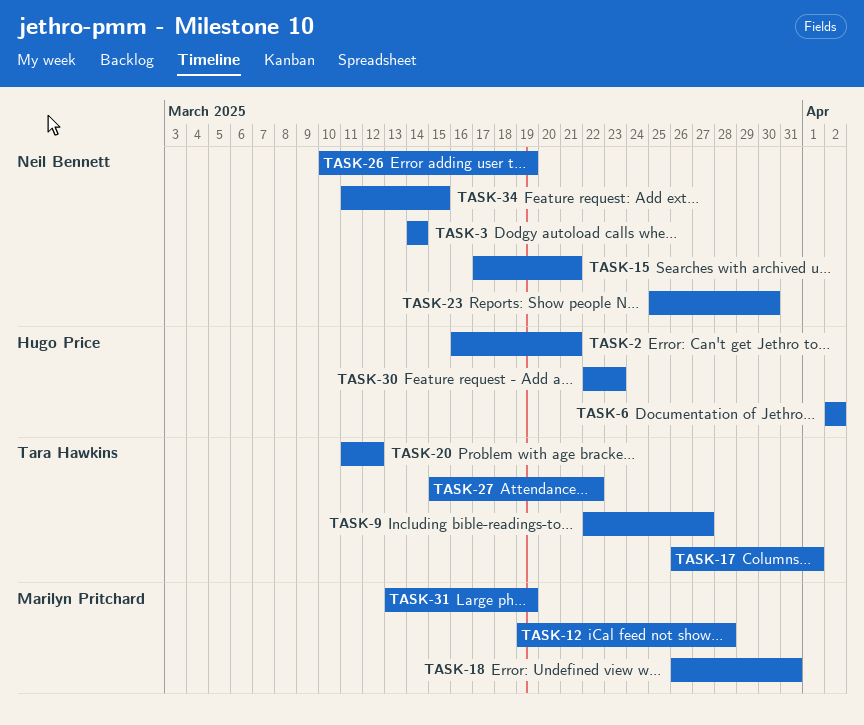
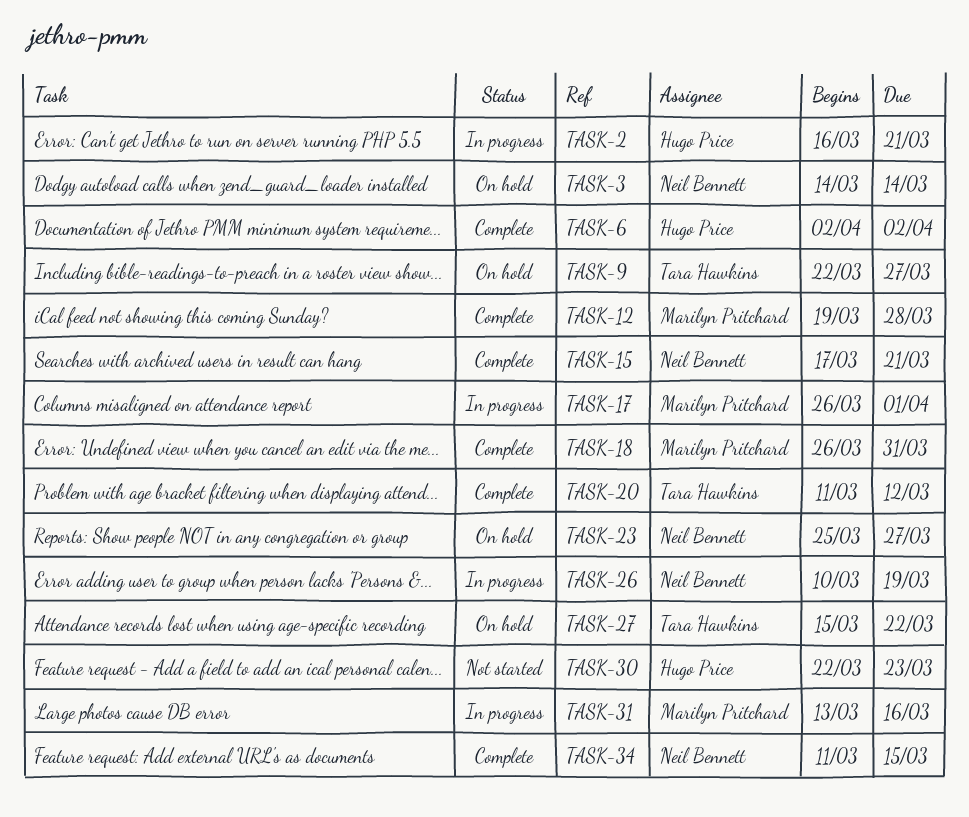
TASK-17, owner: Tara Hawkins -> Marilyn Pritchard
TASK-23, due: Mar 30 -> Mar 27
TASK-31, due: Mar 19 -> Mar 16

